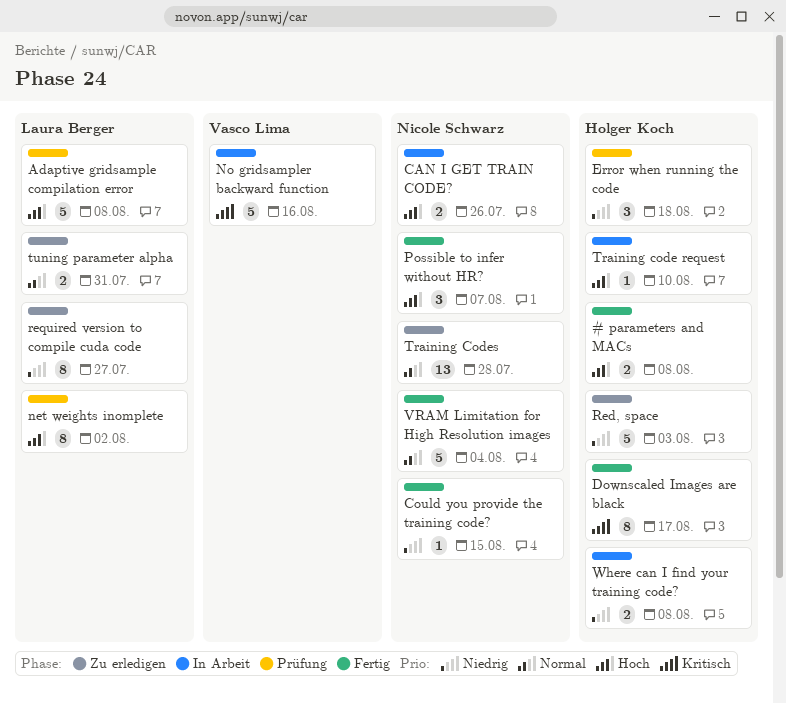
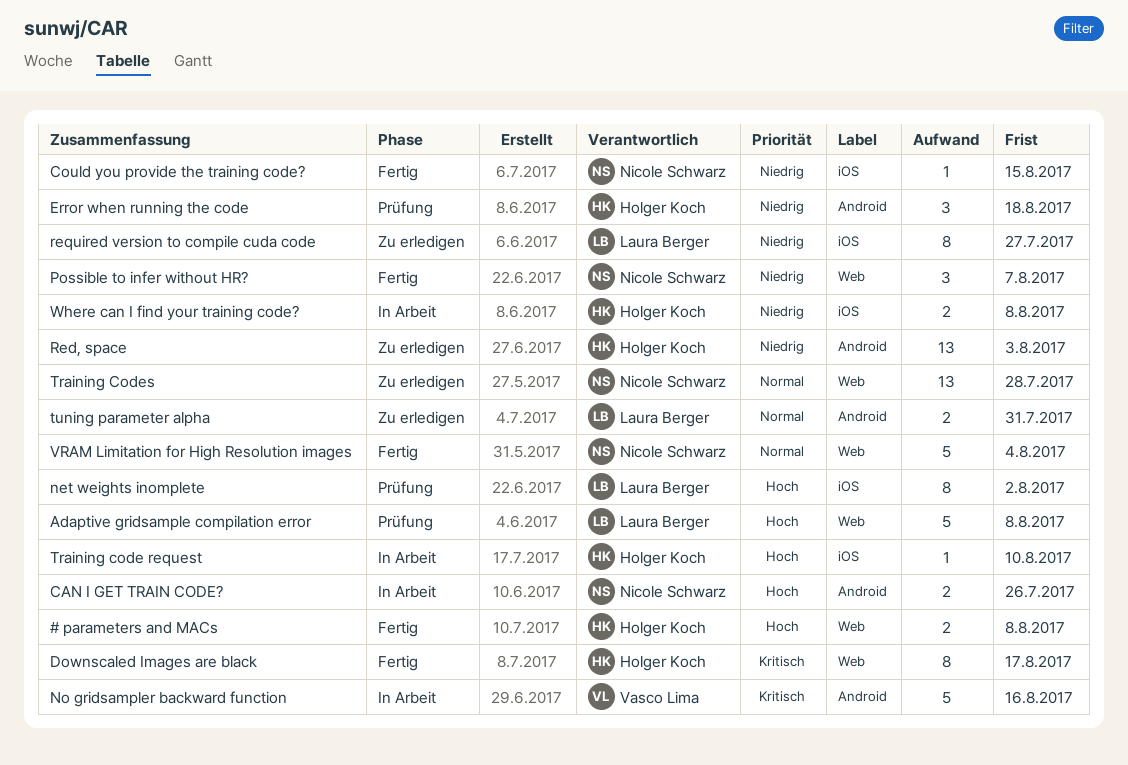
Possible to infer without HR?, priority: Hoch -> Niedrig
Red, space, estimate: 5 -> 13

